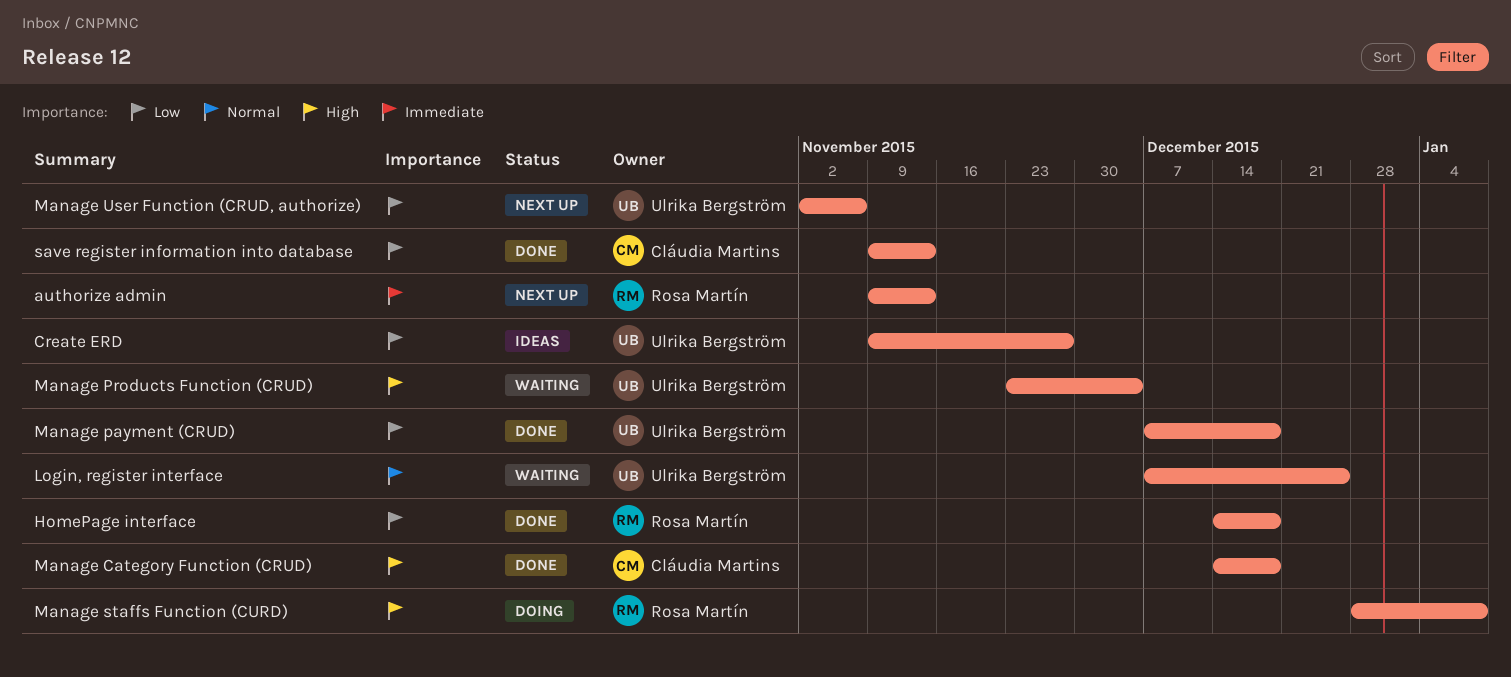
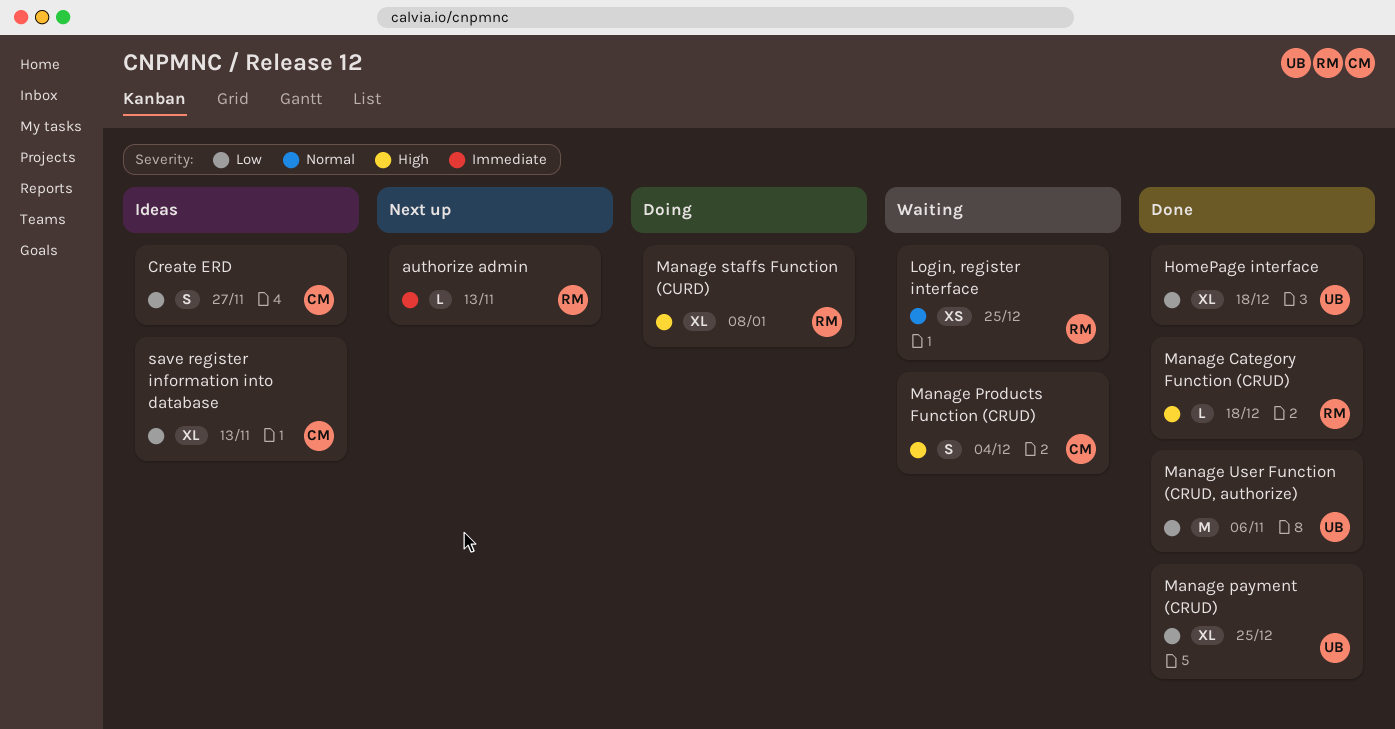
Create ERD, owner: Ulrika Bergström -> Cláudia Martins
HomePage interface, owner: Rosa Martín -> Ulrika Bergström
Login, register interface, owner: Ulrika Bergström -> Rosa Martín
Manage Category Function (CRUD), owner: Cláudia Martins -> Rosa Martín
Manage payment (CRUD), due: Dec 18 -> Dec 25
Manage Products Function (CRUD), owner: Ulrika Bergström -> Cláudia Martins
Manage User Function (CRUD, authorize), status: Next up -> Done
save register information into database, status: Done -> Ideas

